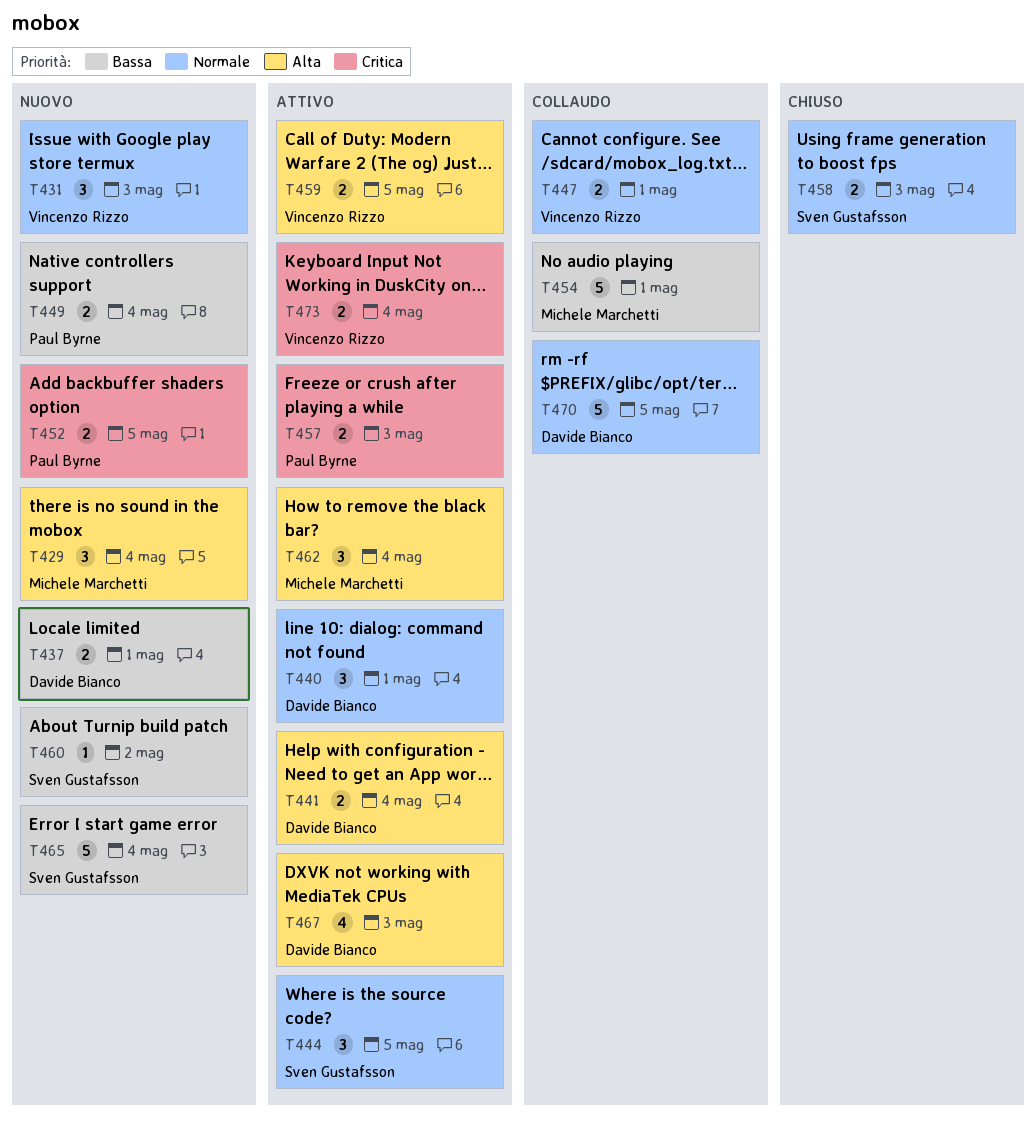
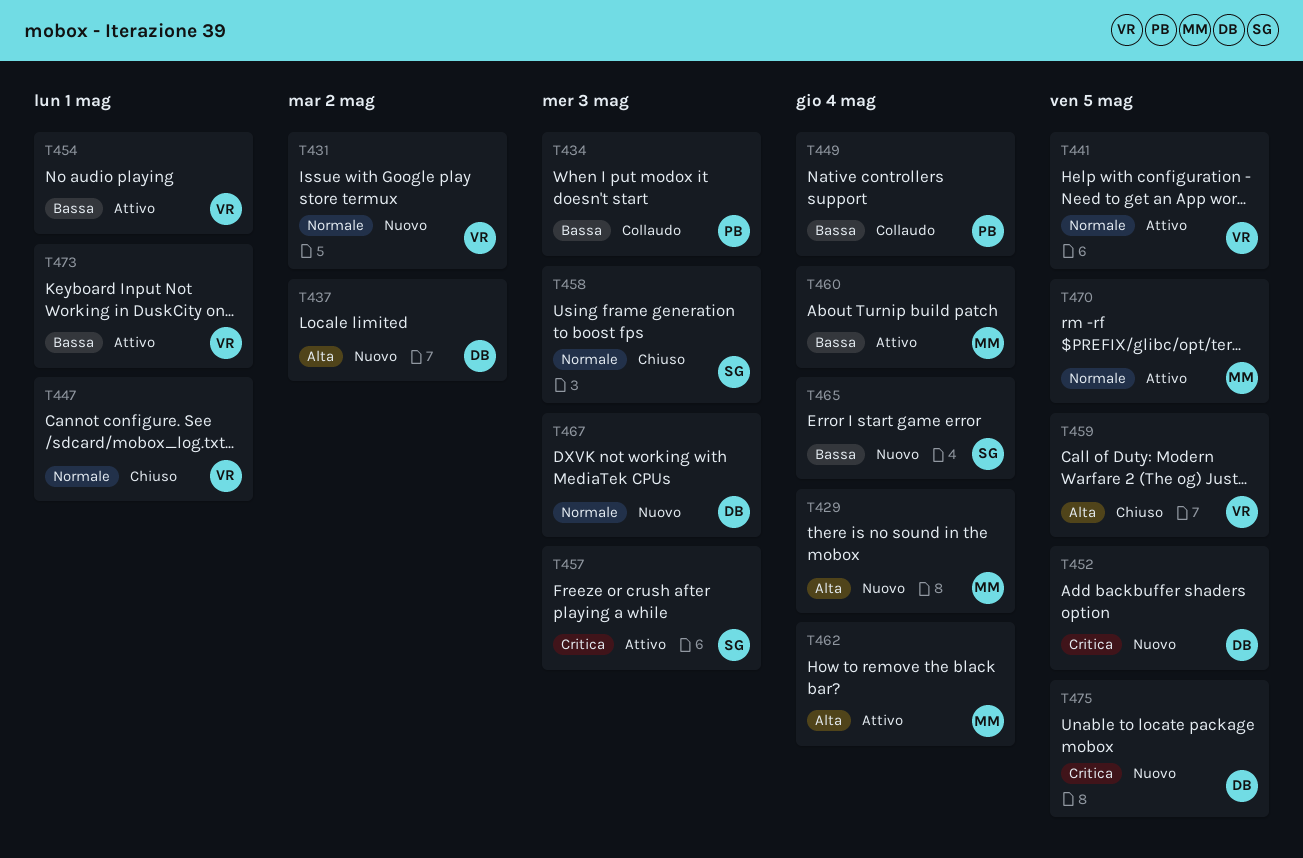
T431, due: May 3 -> May 2
T434: none -> present
T437, priority: Bassa -> Alta
T437, due: May 1 -> May 2
T440: present -> none
T441, owner: Davide Bianco -> Vincenzo Rizzo
T441, priority: Alta -> Normale
T441, due: May 4 -> May 5
T444: present -> none
T447, status: Collaudo -> Chiuso
T449, status: Nuovo -> Collaudo
T452, owner: Paul Byrne -> Davide Bianco
T454, status: Collaudo -> Attivo
T454, owner: Michele Marchetti -> Vincenzo Rizzo
T457, owner: Paul Byrne -> Sven Gustafsson
T459, status: Attivo -> Chiuso
T460, status: Nuovo -> Attivo
T460, owner: Sven Gustafsson -> Michele Marchetti
T460, due: May 2 -> May 4
T467, status: Attivo -> Nuovo
T467, priority: Alta -> Normale
T470, status: Collaudo -> Attivo
T470, owner: Davide Bianco -> Michele Marchetti
T473, priority: Critica -> Bassa
T473, due: May 4 -> May 1
T475: none -> present

